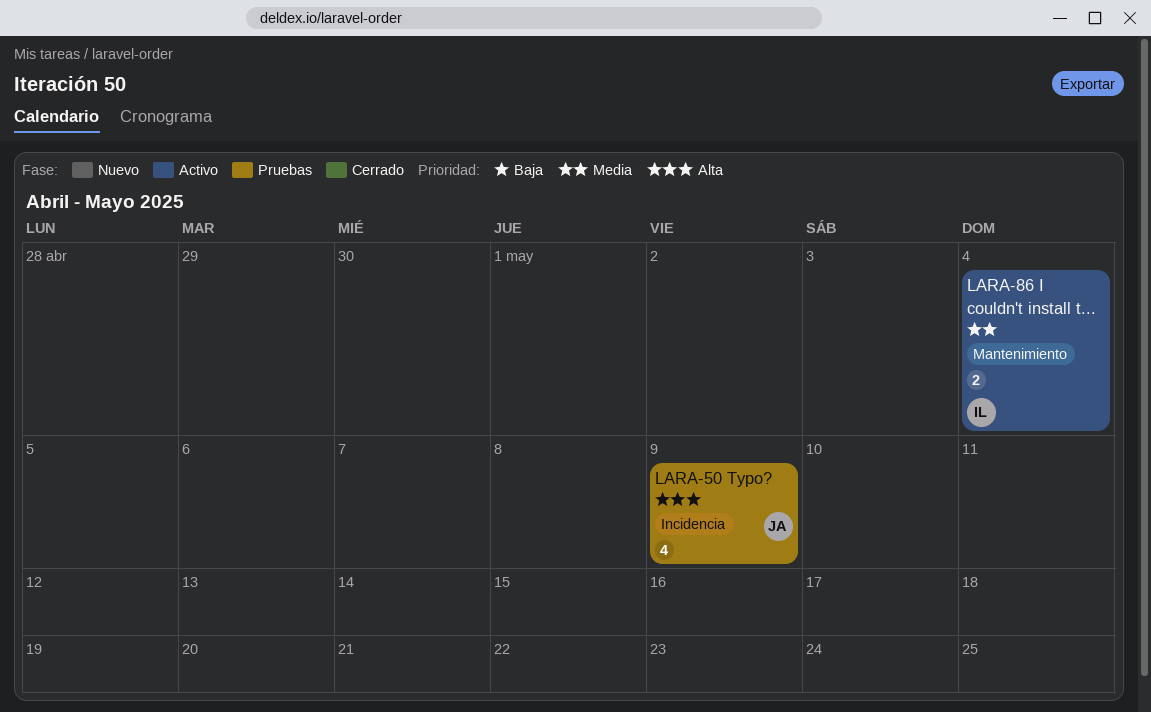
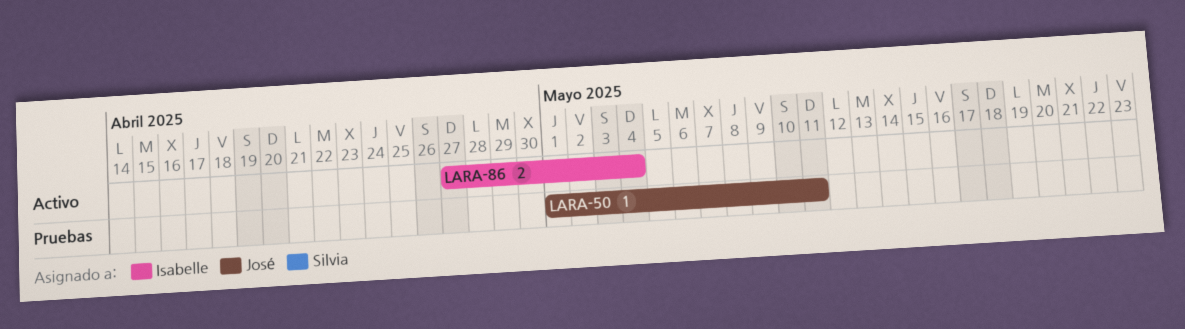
LARA-50, estimate: 4 -> 1
LARA-50, due: May 9 -> May 11

